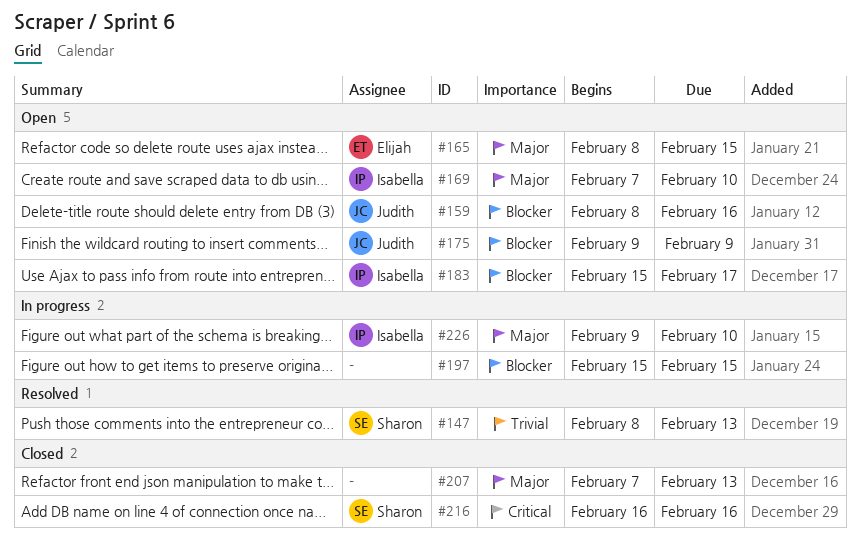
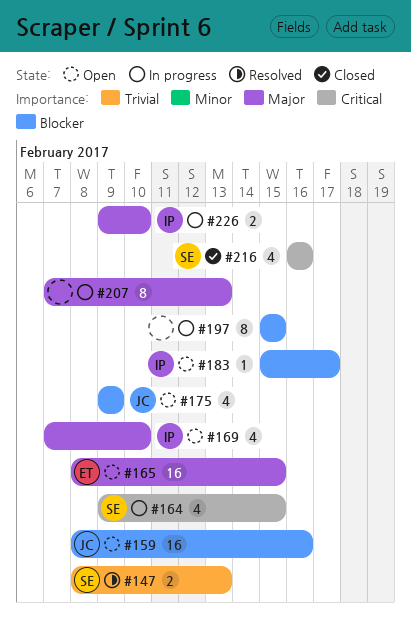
#164: none -> present
#207, status: Closed -> In progress

